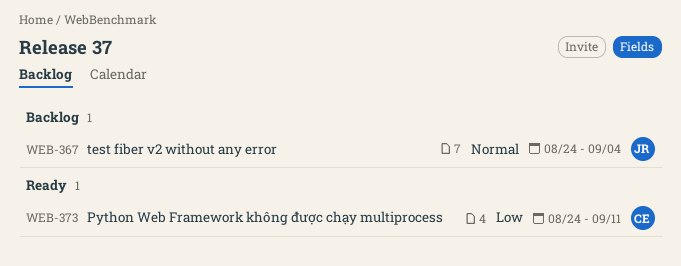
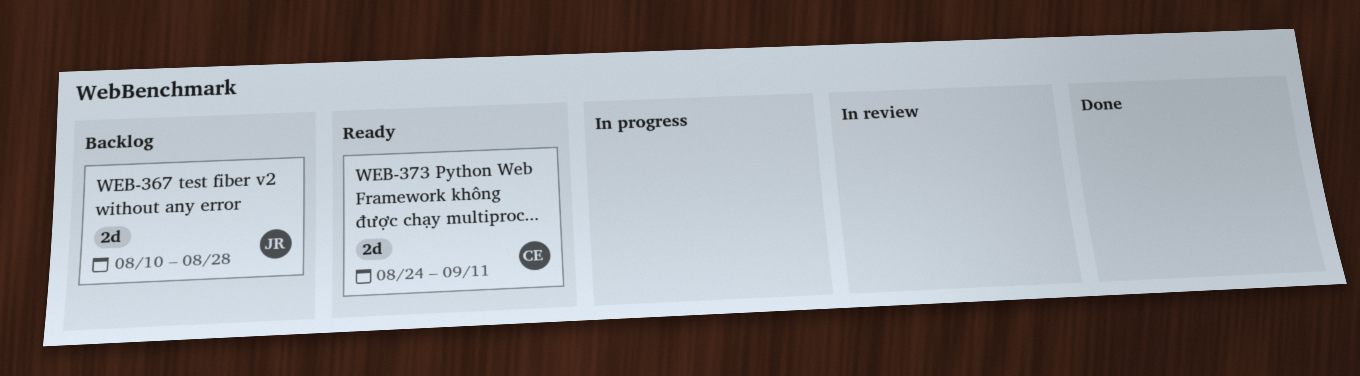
WEB-367, start: Aug 24 -> Aug 10
WEB-367, due: Sep 4 -> Aug 28

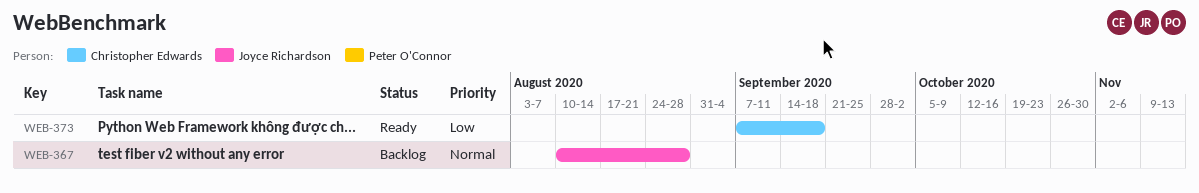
WEB-373, start: Aug 24 -> Sep 7
WEB-373, due: Sep 11 -> Sep 18

